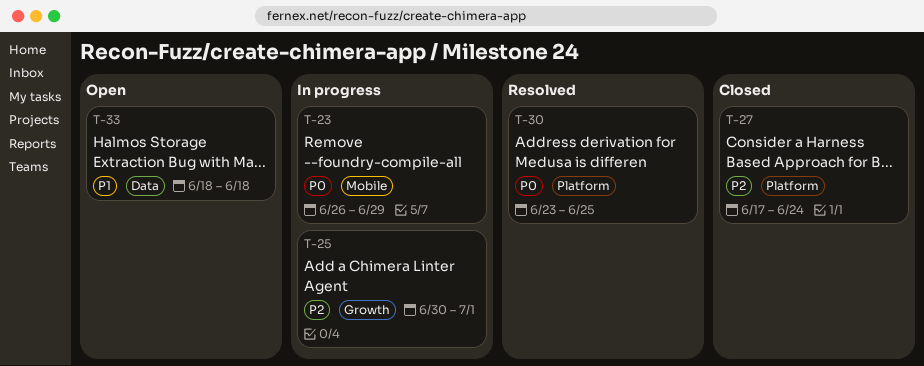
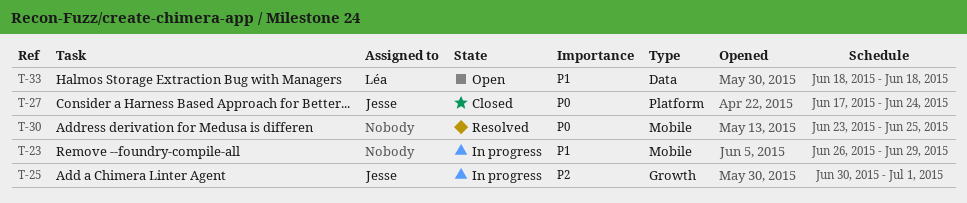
T-23, priority: P0 -> P1
T-27, priority: P2 -> P0
T-30, label: Platform -> Mobile

